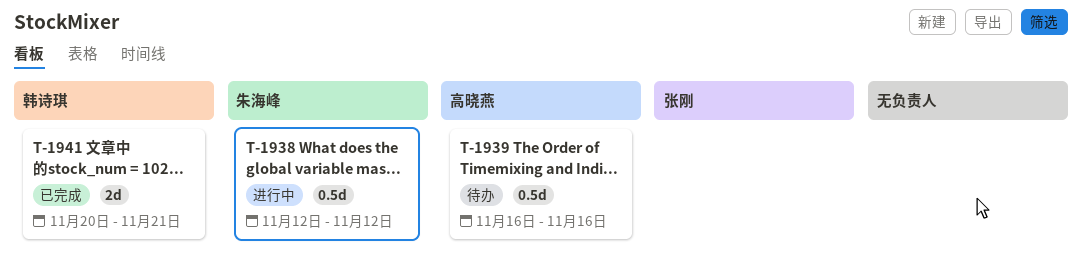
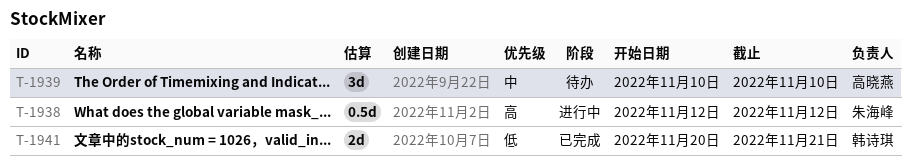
T-1939, estimate: 0.5d -> 3d
T-1939, start: Nov 16 -> Nov 10
T-1939, due: Nov 16 -> Nov 10

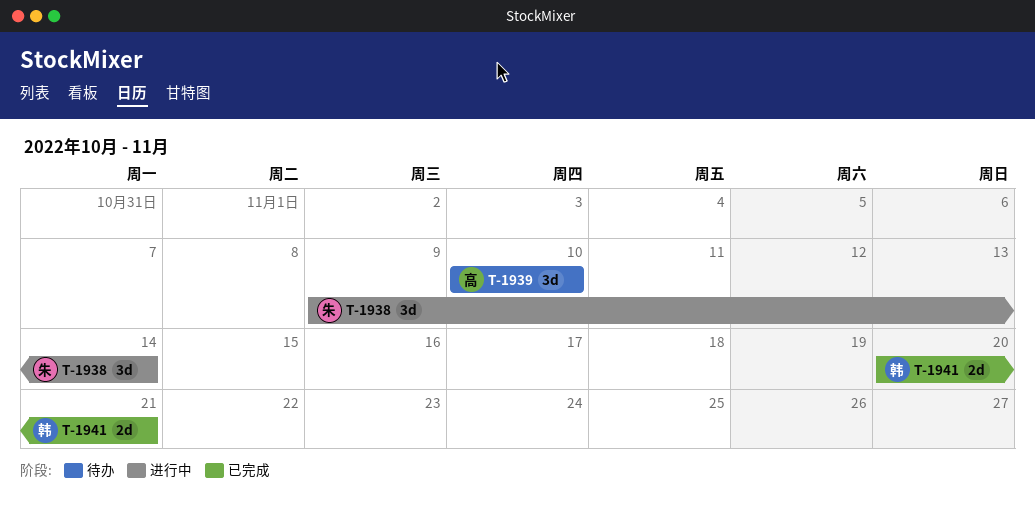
T-1938, estimate: 0.5d -> 3d
T-1938, start: Nov 12 -> Nov 9
T-1938, due: Nov 12 -> Nov 14

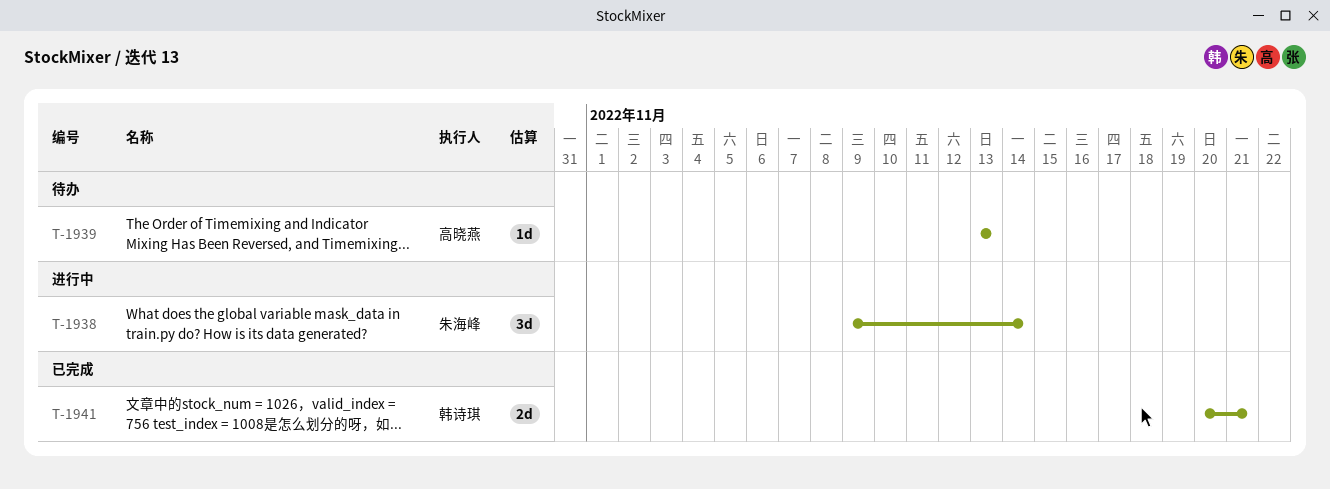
T-1939, estimate: 3d -> 1d
T-1939, start: Nov 10 -> Nov 13
T-1939, due: Nov 10 -> Nov 13

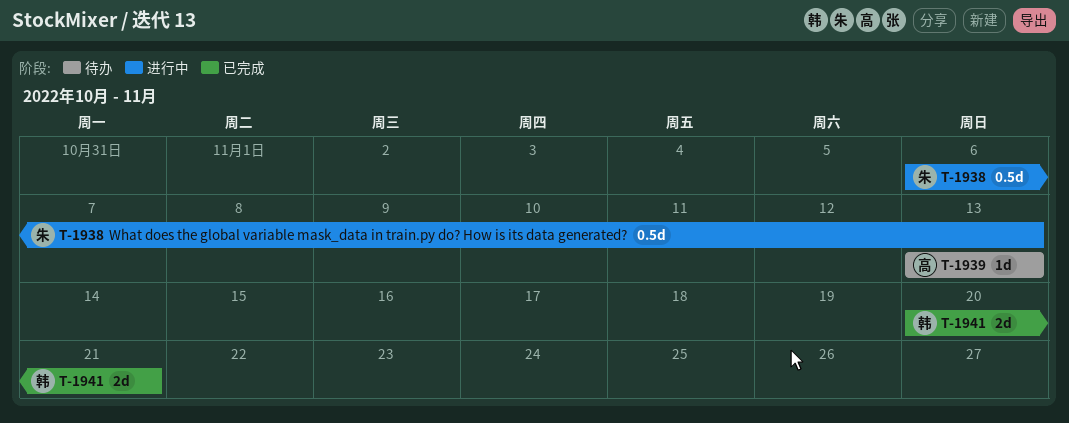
T-1938, estimate: 3d -> 0.5d
T-1938, start: Nov 9 -> Nov 6
T-1938, due: Nov 14 -> Nov 13

